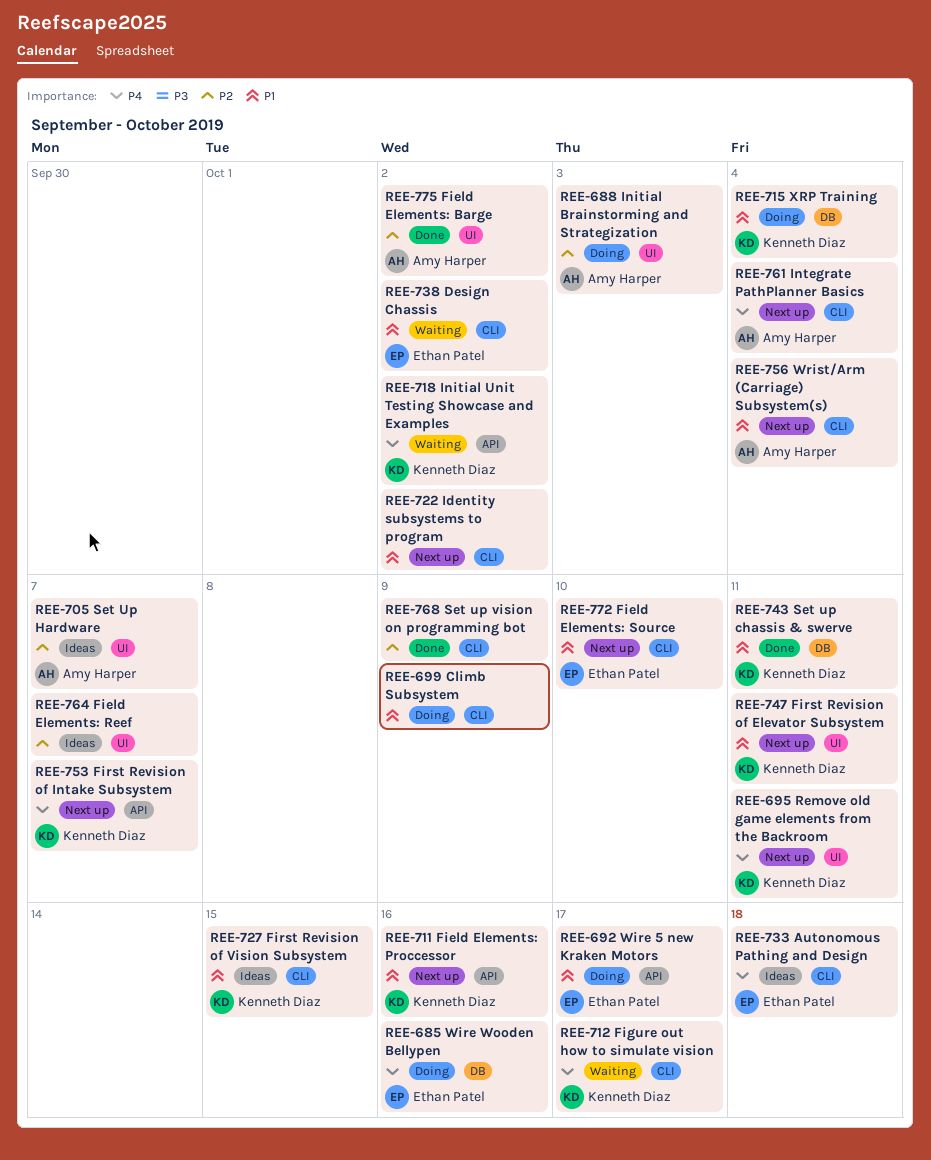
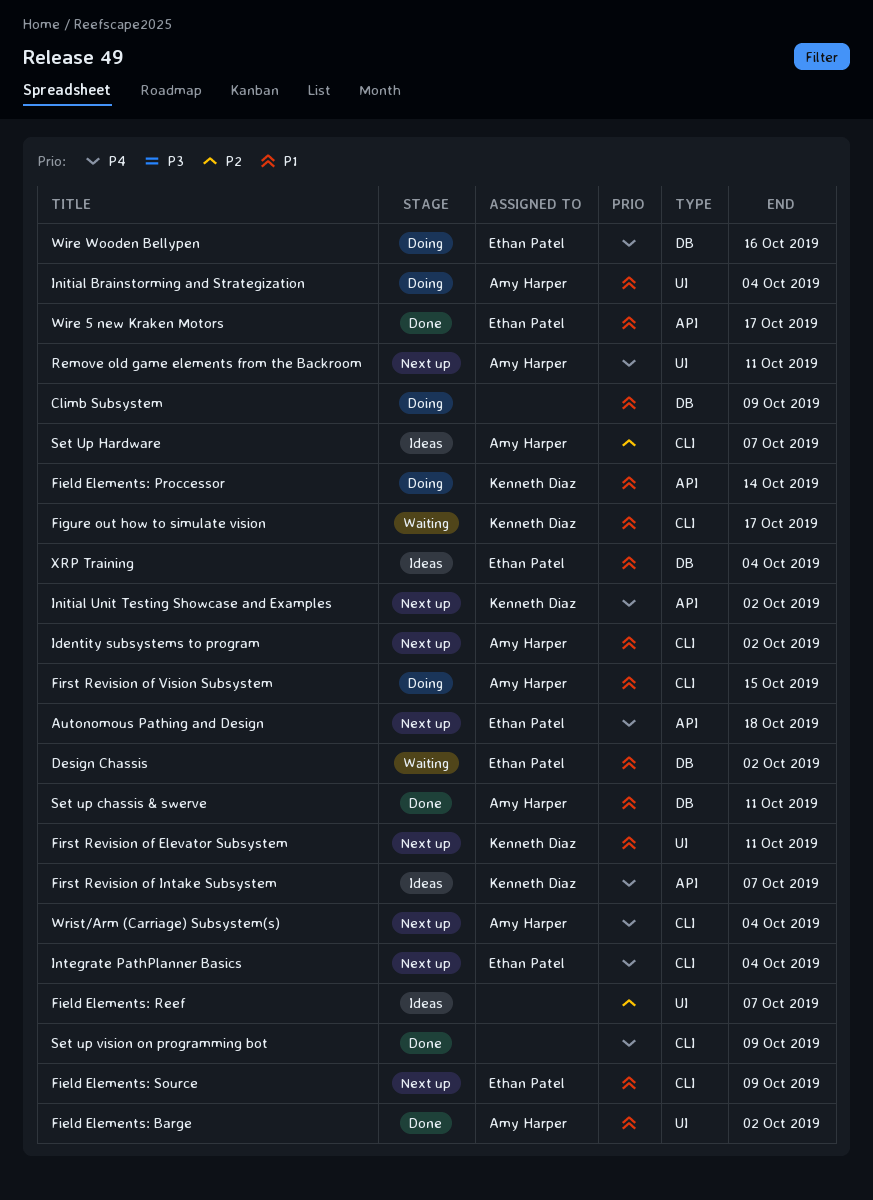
Autonomous Pathing and Design, status: Ideas -> Next up
Autonomous Pathing and Design, label: CLI -> API
Climb Subsystem, label: CLI -> DB
Design Chassis, label: CLI -> DB
Field Elements: Barge, priority: P2 -> P1
Field Elements: Proccessor, status: Next up -> Doing
Field Elements: Proccessor, due: Oct 16 -> Oct 14
Field Elements: Source, due: Oct 10 -> Oct 9
Figure out how to simulate vision, priority: P4 -> P1
First Revision of Intake Subsystem, status: Next up -> Ideas
First Revision of Vision Subsystem, status: Ideas -> Doing
First Revision of Vision Subsystem, owner: Kenneth Diaz -> Amy Harper
Identity subsystems to program, owner: none -> Amy Harper
Initial Brainstorming and Strategization, priority: P2 -> P1
Initial Brainstorming and Strategization, due: Oct 3 -> Oct 4
Initial Unit Testing Showcase and Examples, status: Waiting -> Next up
Integrate PathPlanner Basics, owner: Amy Harper -> Ethan Patel
Remove old game elements from the Backroom, owner: Kenneth Diaz -> Amy Harper
Set up chassis & swerve, owner: Kenneth Diaz -> Amy Harper
Set Up Hardware, label: UI -> CLI
Set up vision on programming bot, priority: P2 -> P4
Wire 5 new Kraken Motors, status: Doing -> Done
Wrist/Arm (Carriage) Subsystem(s), priority: P1 -> P4
XRP Training, status: Doing -> Ideas
XRP Training, owner: Kenneth Diaz -> Ethan Patel

